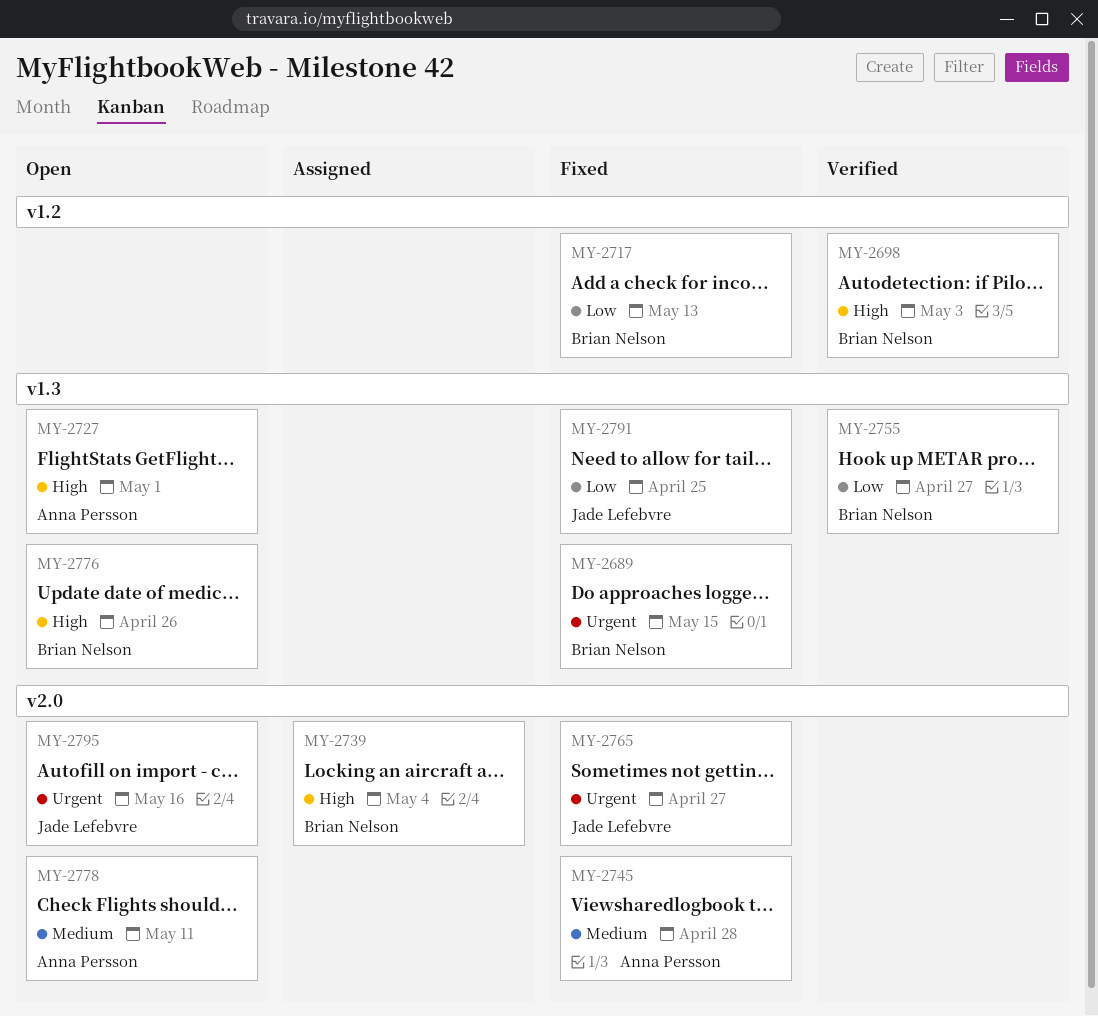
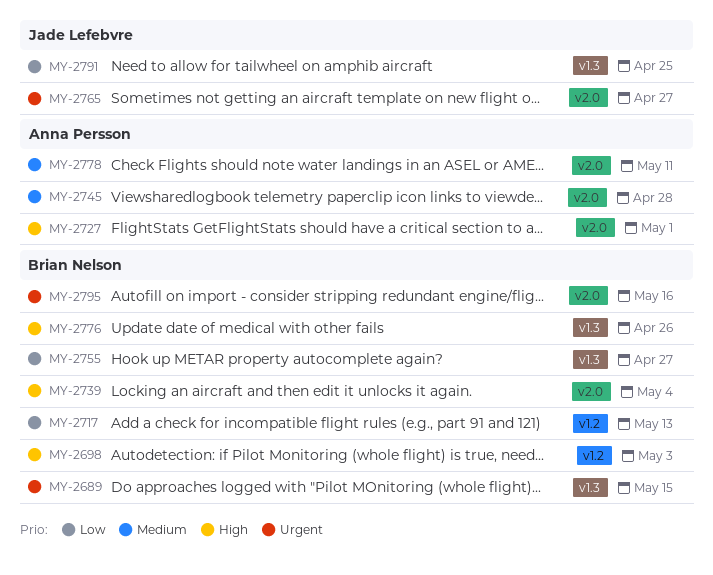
MY-2727, label: v1.3 -> v2.0
MY-2795, owner: Jade Lefebvre -> Brian Nelson

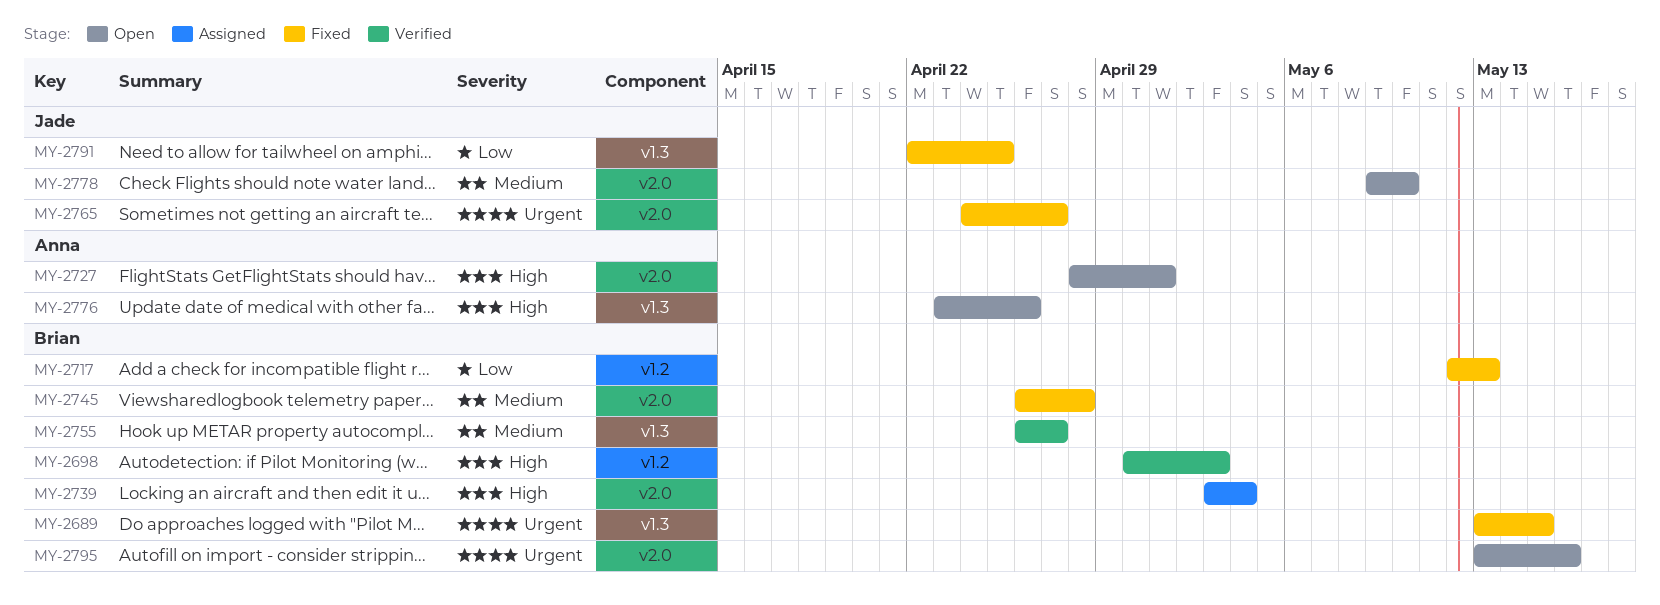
MY-2745, owner: Anna Persson -> Brian Nelson
MY-2755, priority: Low -> Medium
MY-2776, owner: Brian Nelson -> Anna Persson
MY-2778, owner: Anna Persson -> Jade Lefebvre
MY-2778, due: May 11 -> May 10

